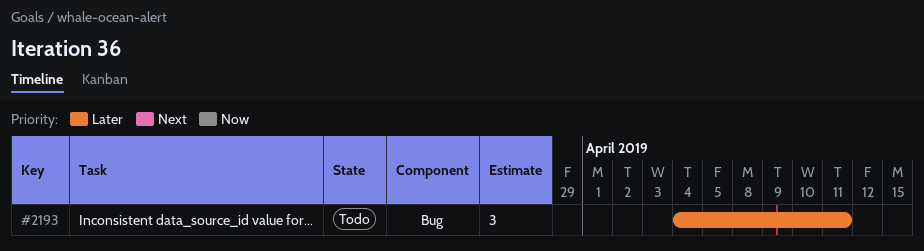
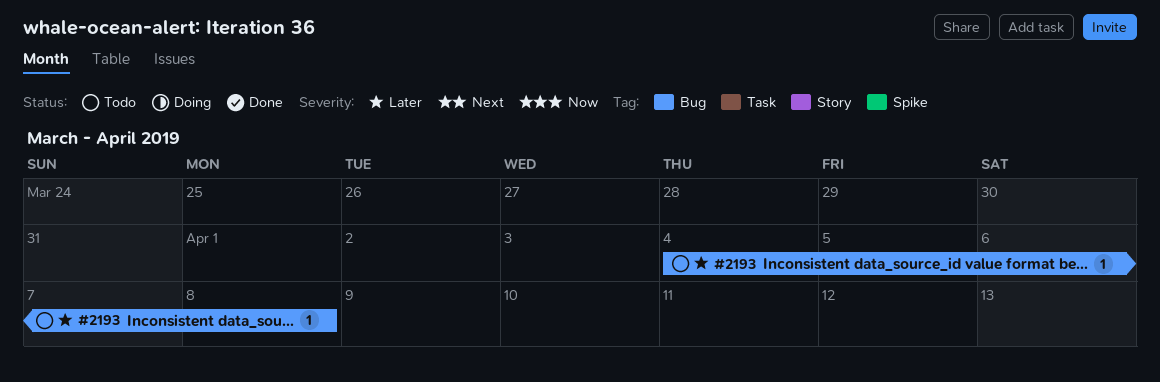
#2193, estimate: 3 -> 1
#2193, due: Apr 11 -> Apr 8

